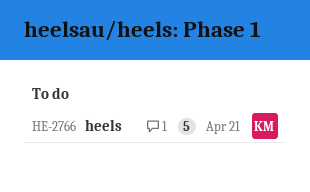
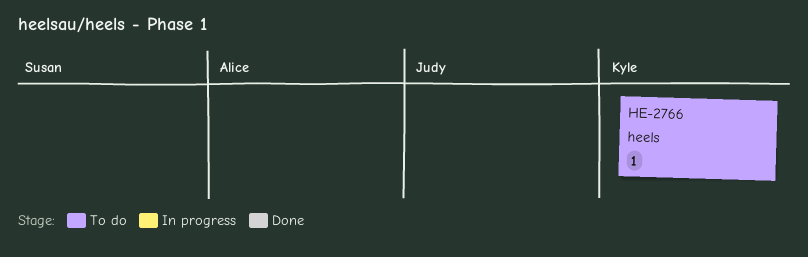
HE-2766, estimate: 5 -> 1

